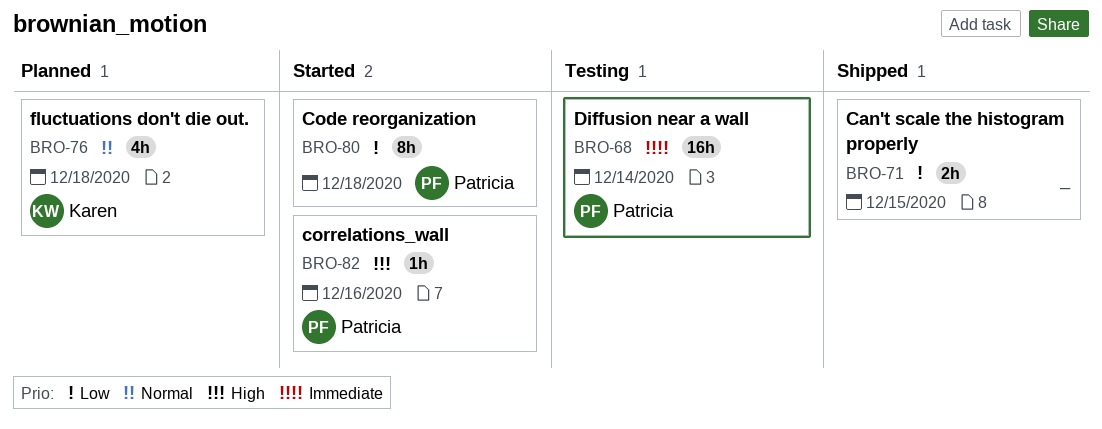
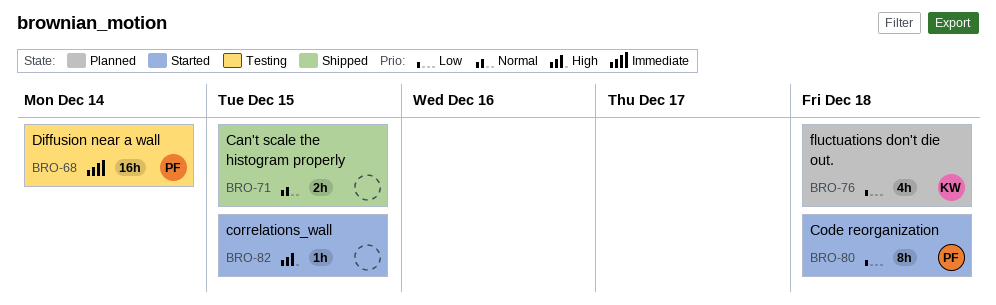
BRO-71, priority: Low -> Normal
BRO-76, priority: Normal -> Low
BRO-82, owner: Patricia -> none
BRO-82, due: Dec 16 -> Dec 15

